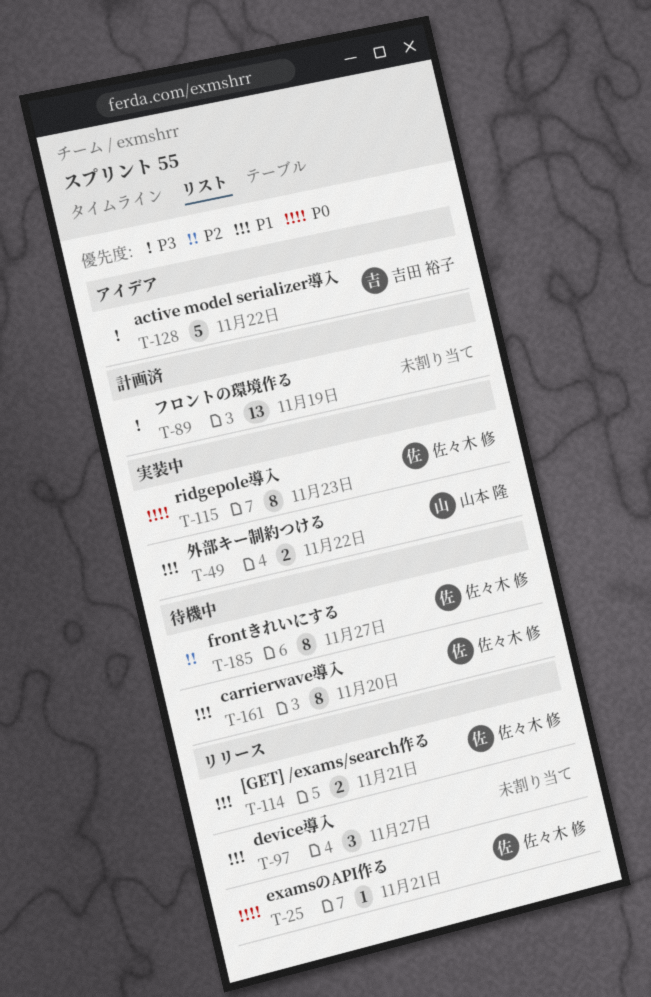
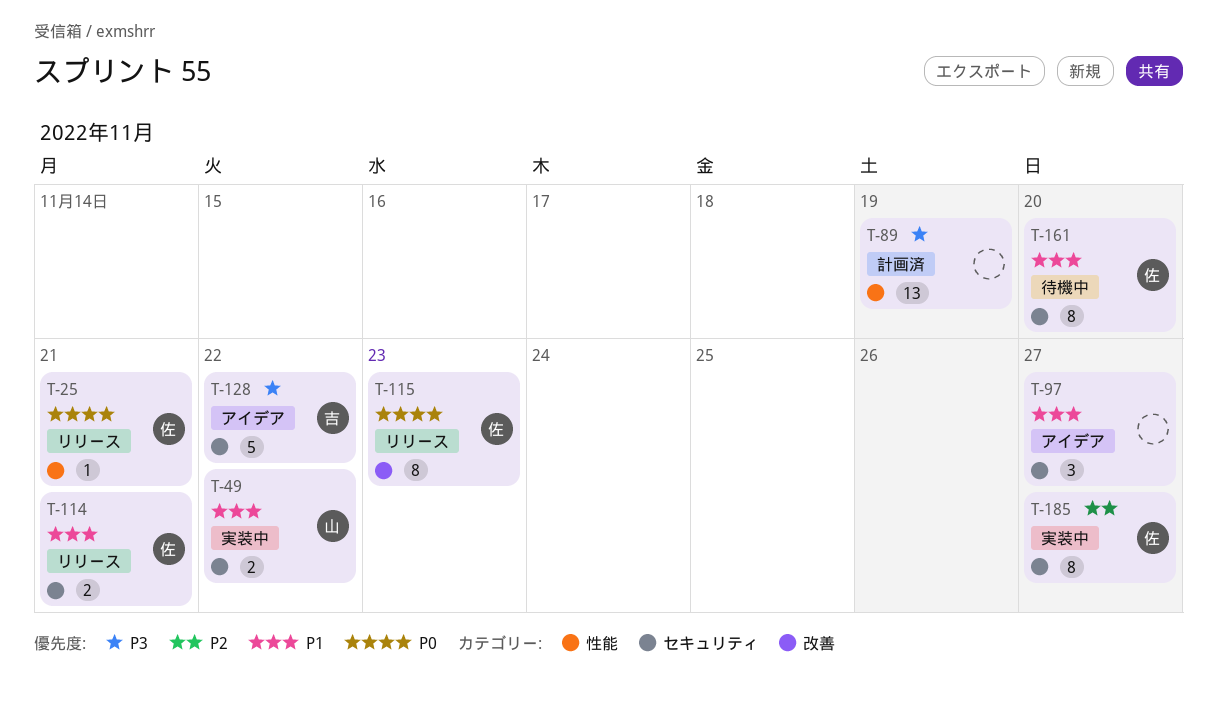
T-97, status: リリース -> アイデア
T-115, status: 実装中 -> リリース
T-185, status: 待機中 -> 実装中

